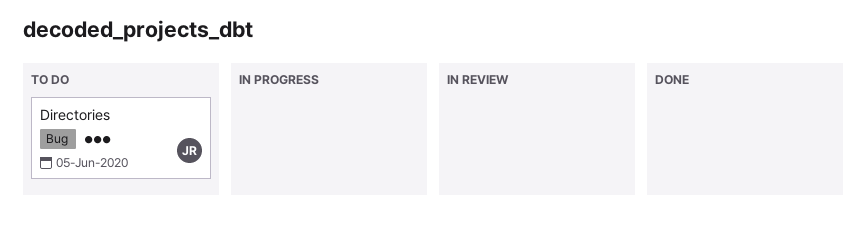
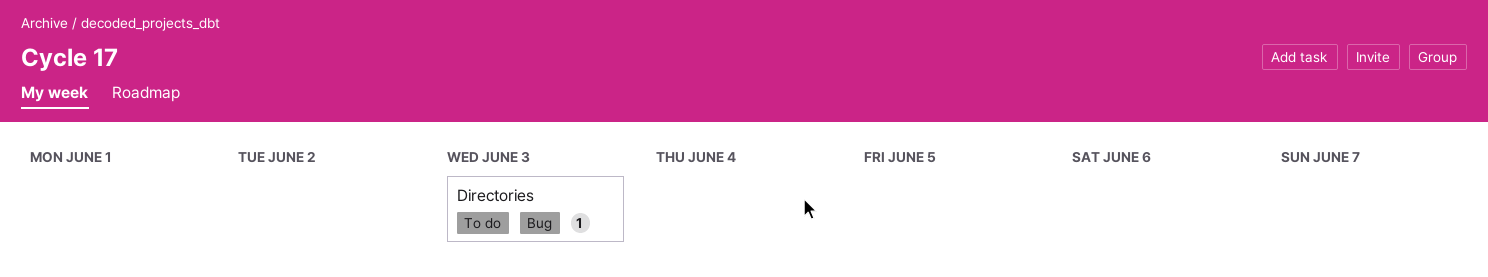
Directories, estimate: 3 -> 1
Directories, due: Jun 5 -> Jun 3

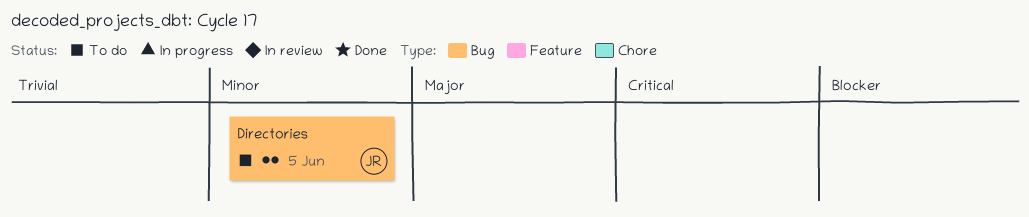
Directories, estimate: 1 -> 2
Directories, due: Jun 3 -> Jun 5

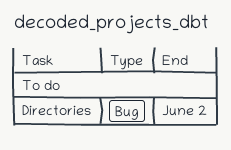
Directories, due: Jun 5 -> Jun 2

